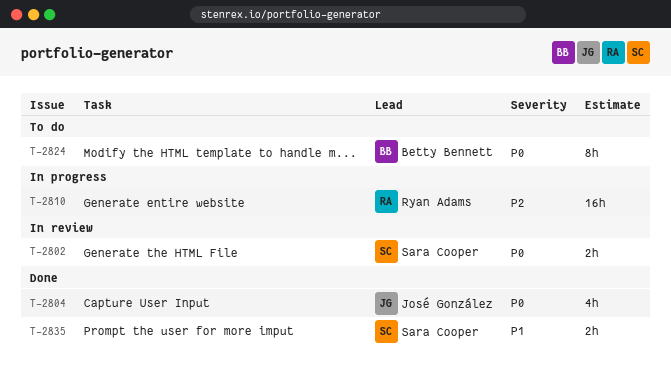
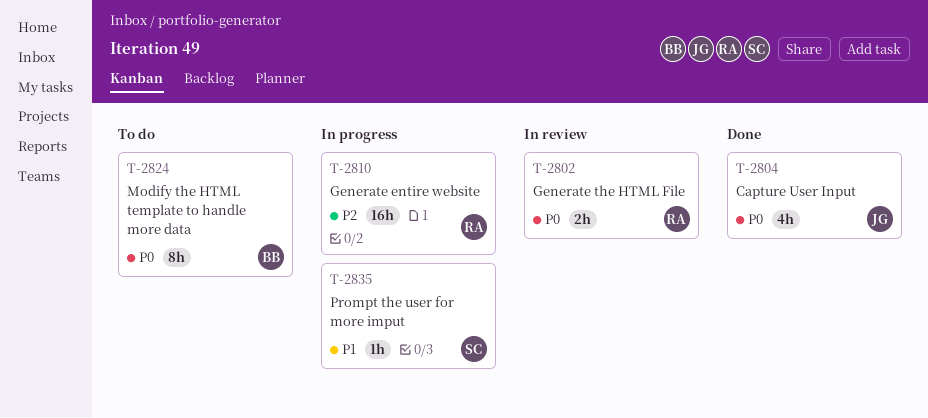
T-2802, owner: Sara Cooper -> Ryan Adams
T-2835, status: Done -> In progress
T-2835, estimate: 2h -> 1h

